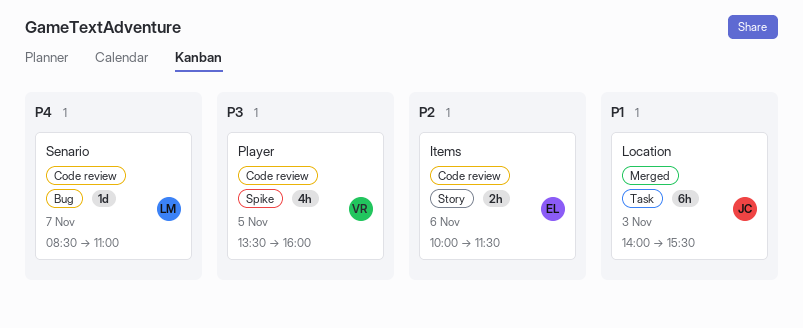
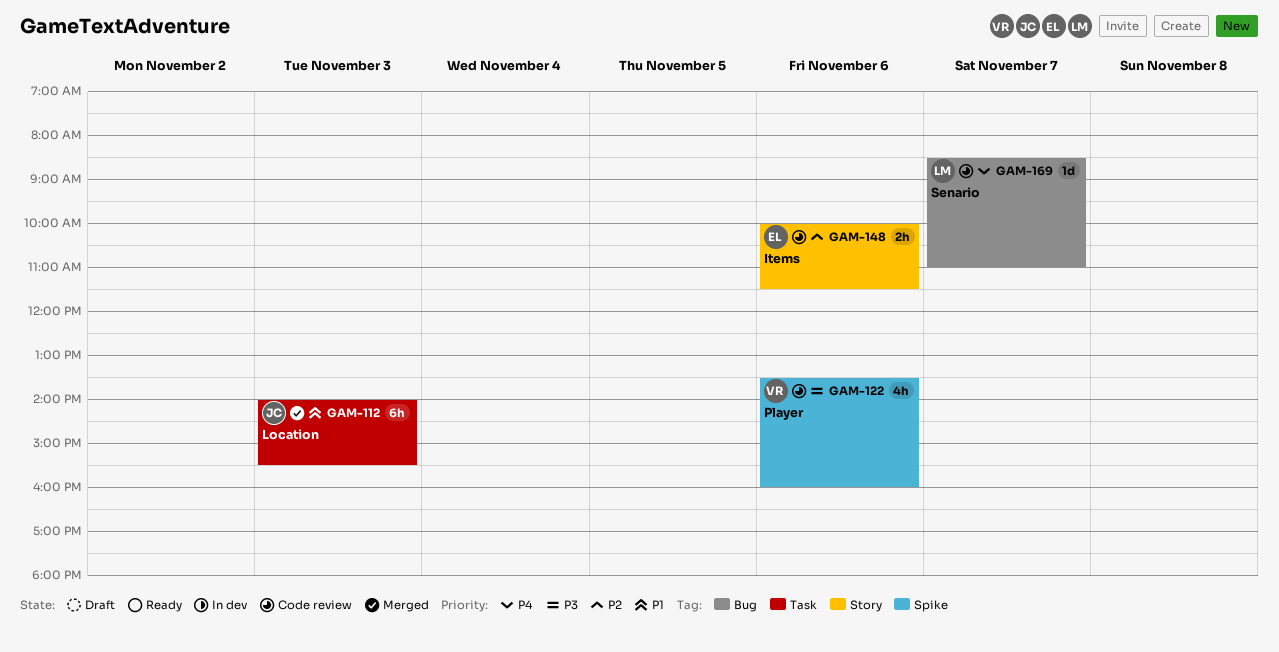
Player, day: Nov 5 -> Nov 6

